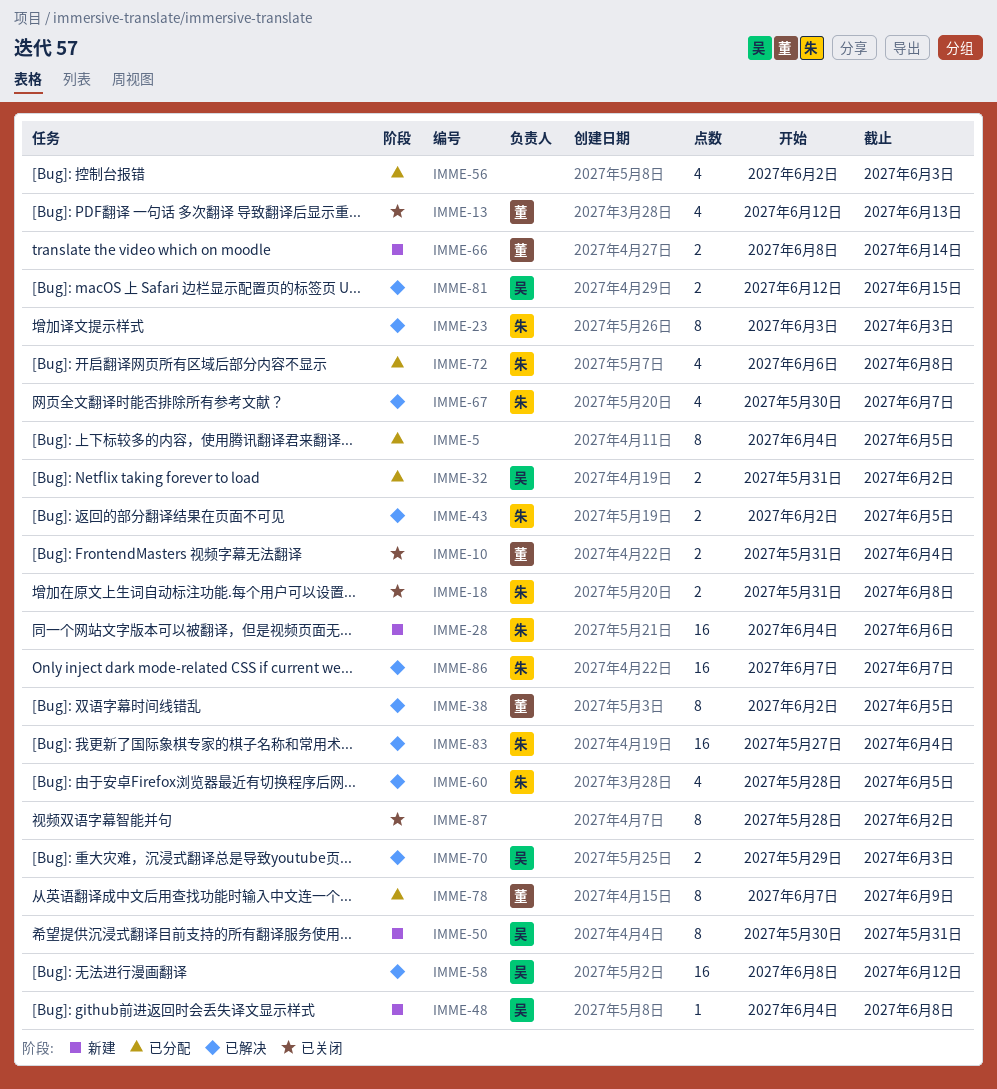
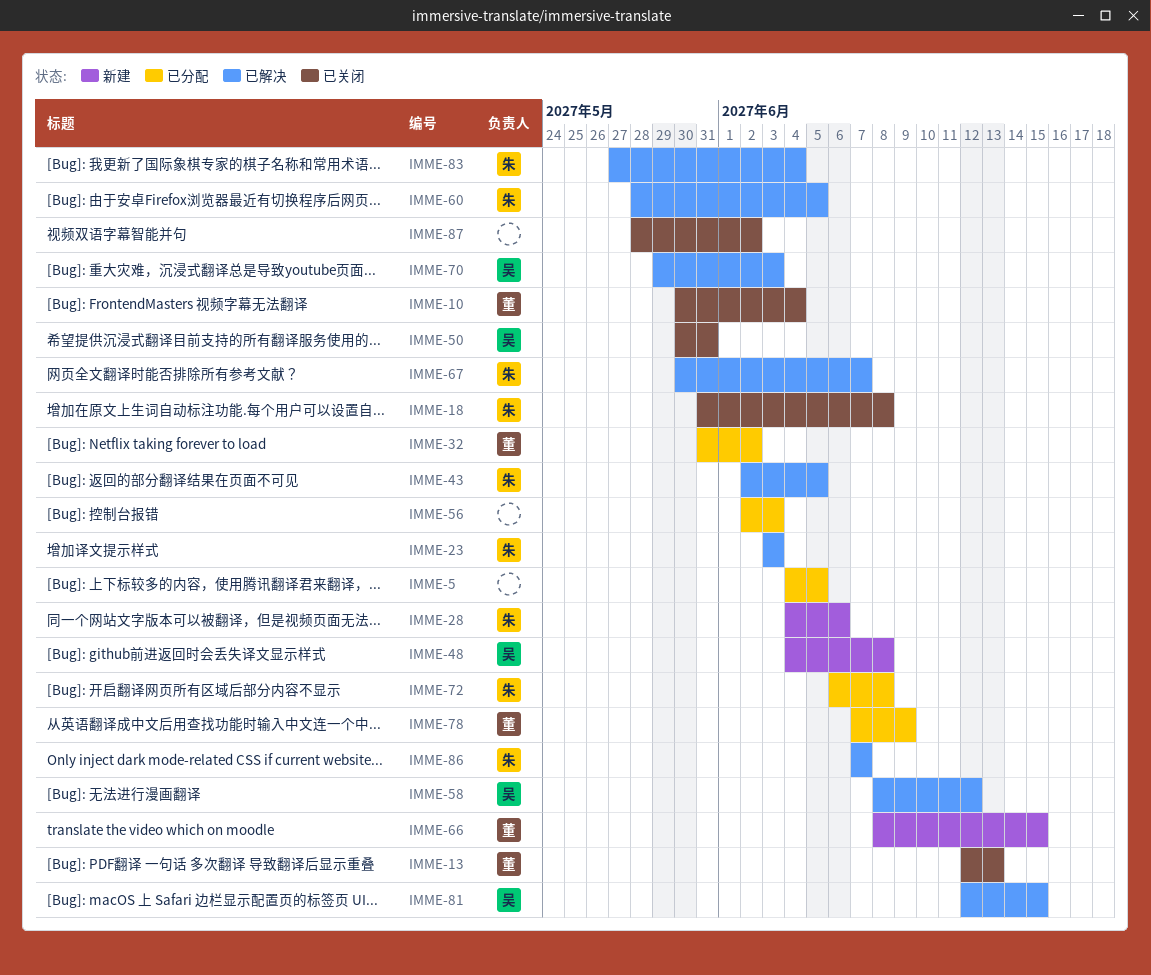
IMME-10, start: May 31 -> May 30
IMME-32, owner: 吴 -> 董
IMME-38: present -> none
IMME-50, status: 新建 -> 已关闭
IMME-66, due: Jun 14 -> Jun 15

